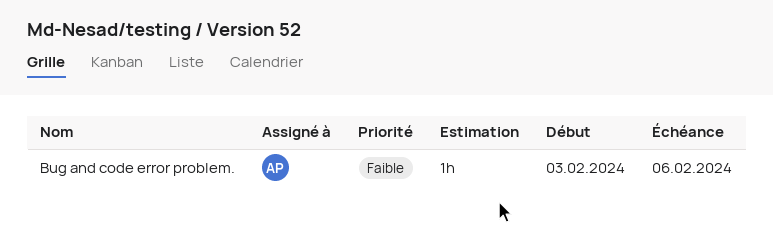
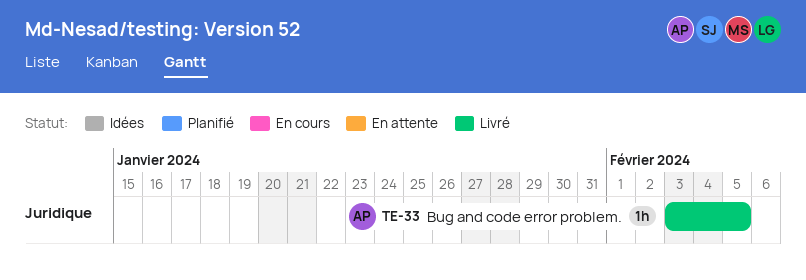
Bug and code error problem., due: Feb 6 -> Feb 5

